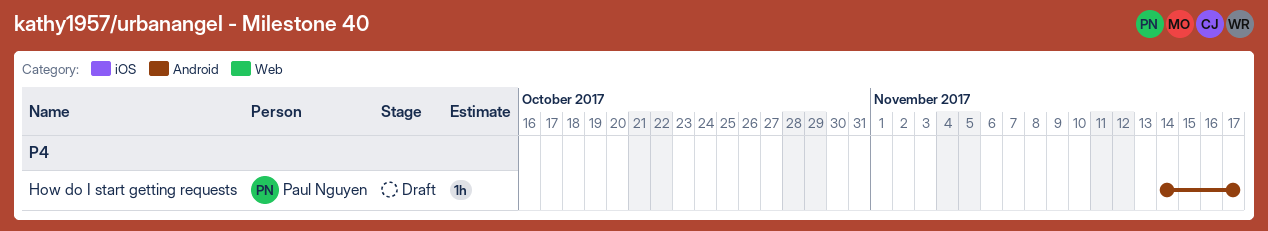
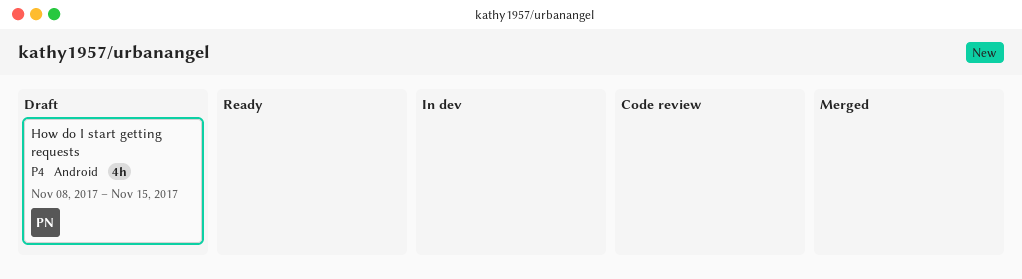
How do I start getting requests, estimate: 1h -> 4h
How do I start getting requests, start: Nov 14 -> Nov 8
How do I start getting requests, due: Nov 17 -> Nov 15

